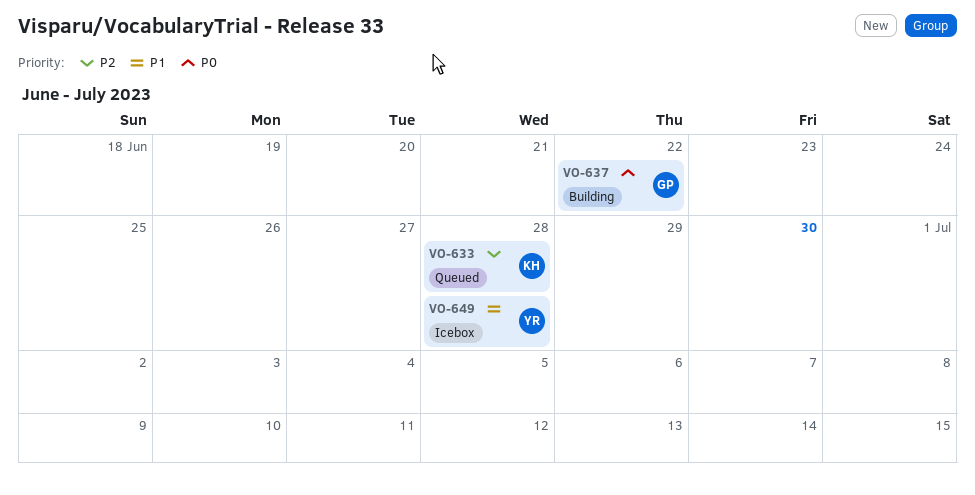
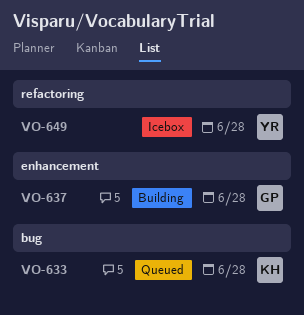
VO-637, due: Jun 22 -> Jun 28

